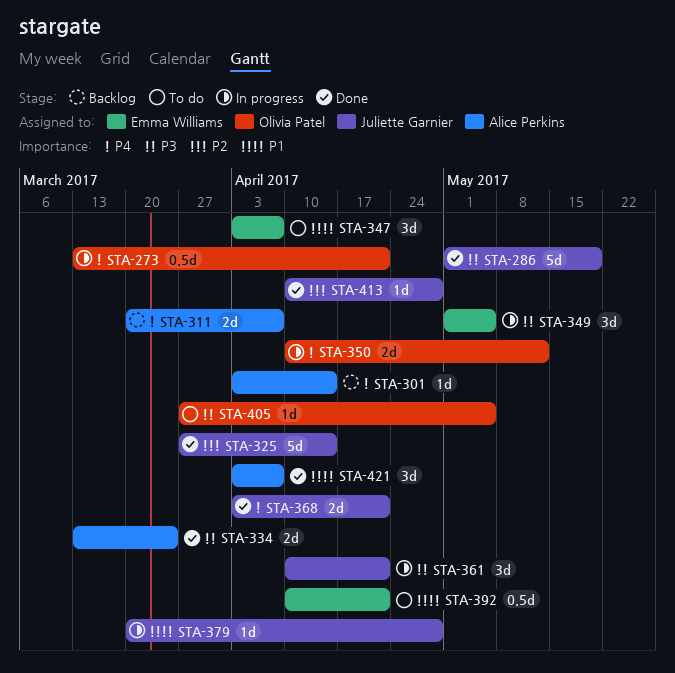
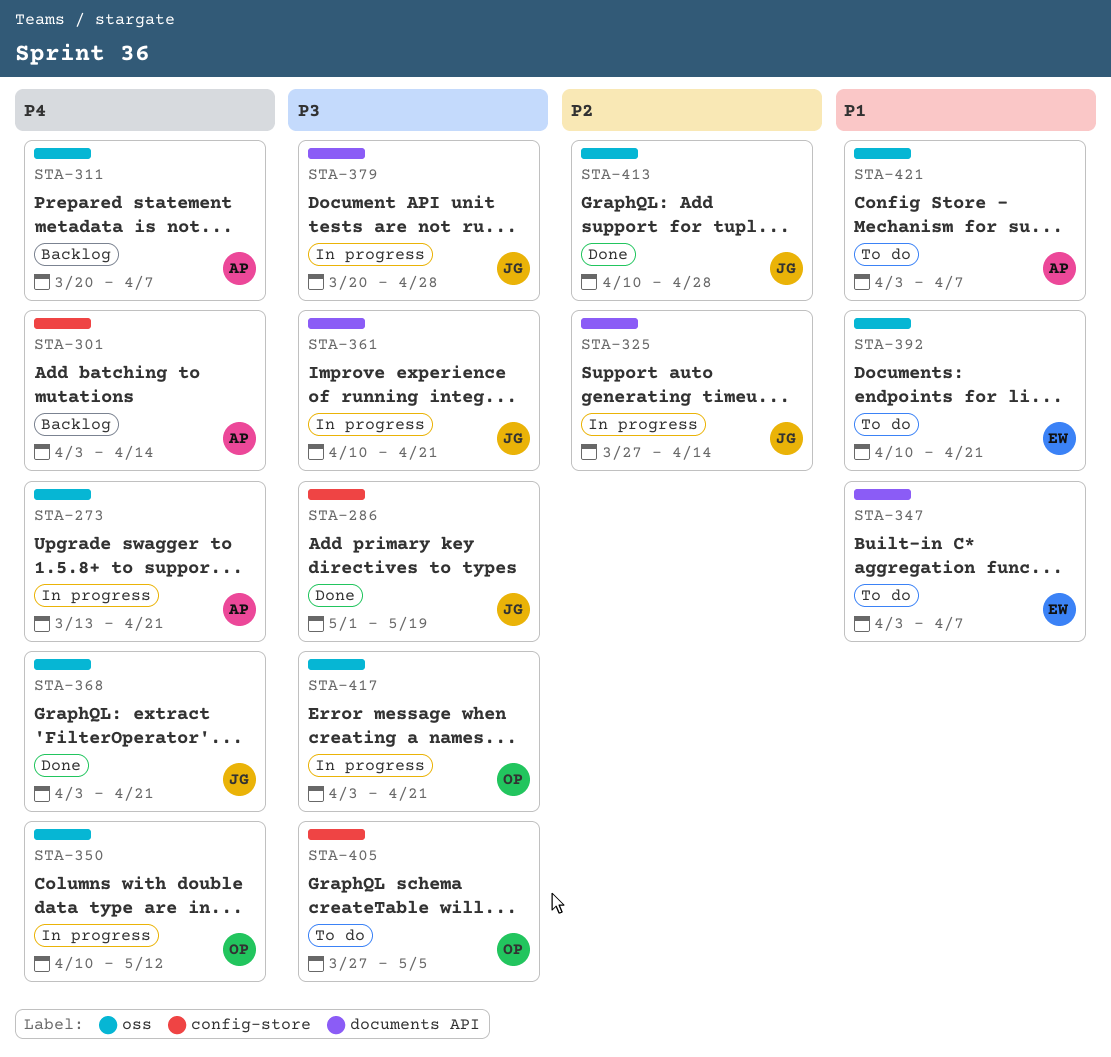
STA-273, owner: Olivia Patel -> Alice Perkins
STA-325, status: Done -> In progress
STA-334: present -> none
STA-349: present -> none
STA-379, priority: P1 -> P3
STA-417: none -> present
STA-421, status: Done -> To do

